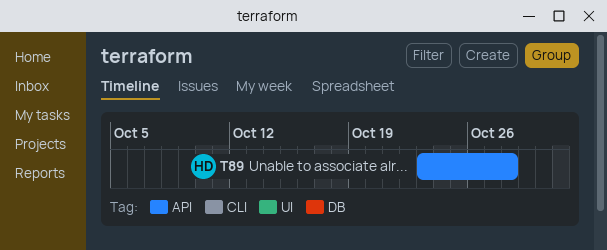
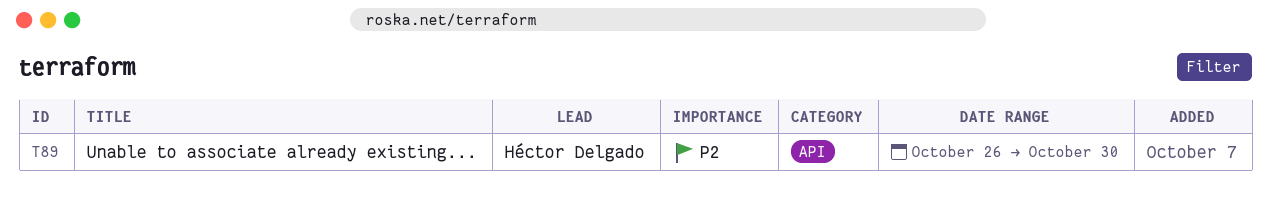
T89, start: Oct 23 -> Oct 26
T89, due: Oct 28 -> Oct 30

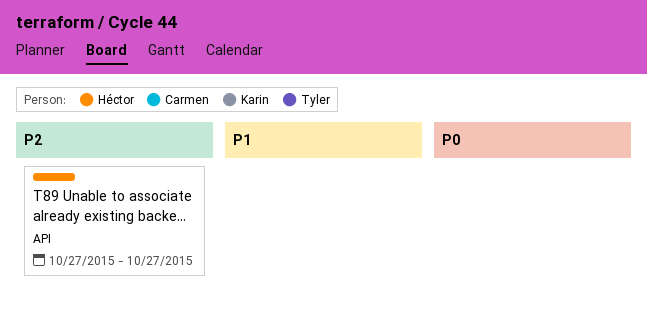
T89, start: Oct 26 -> Oct 27
T89, due: Oct 30 -> Oct 27

